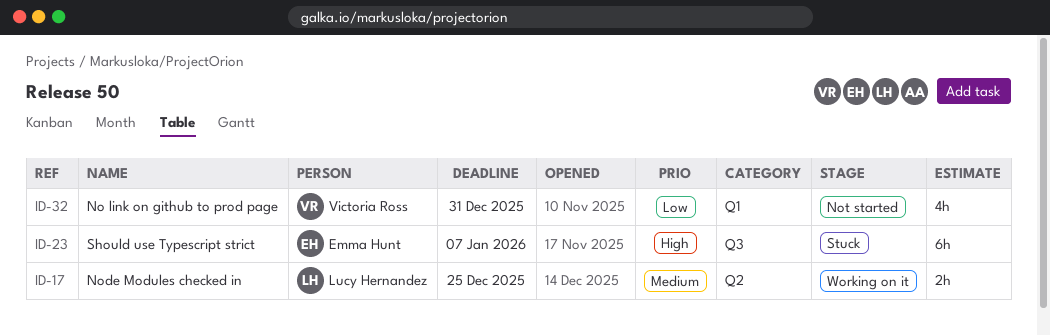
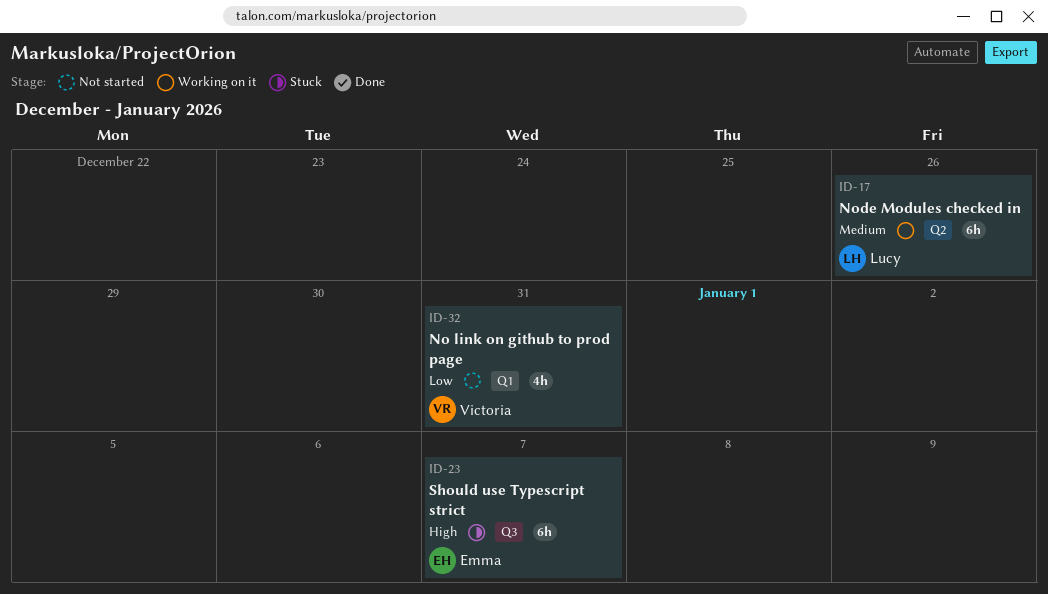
ID-17, estimate: 2h -> 6h
ID-17, due: Dec 25 -> Dec 26

